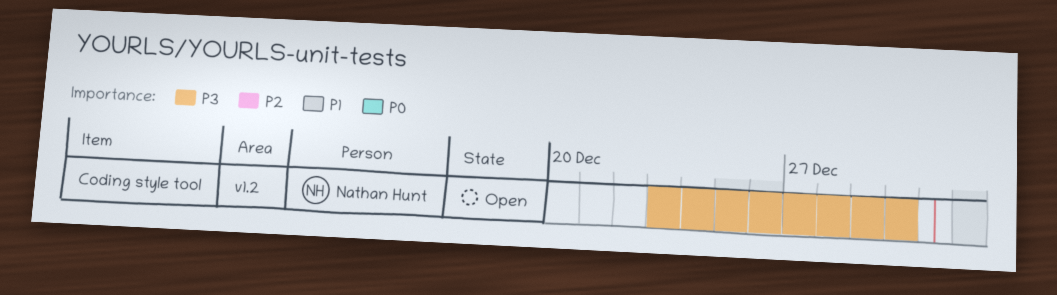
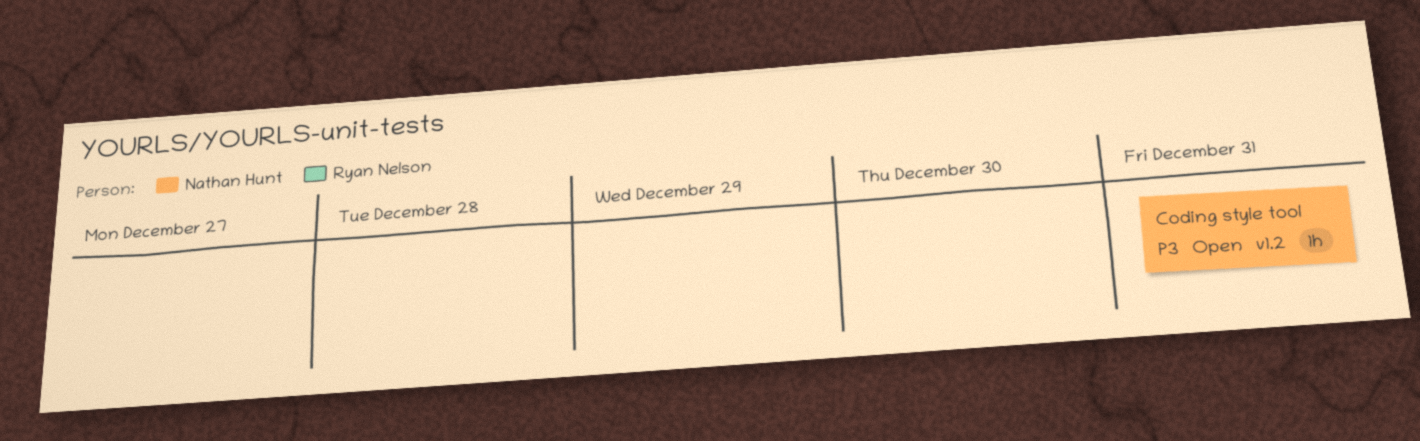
Coding style tool, due: Dec 30 -> Dec 31

